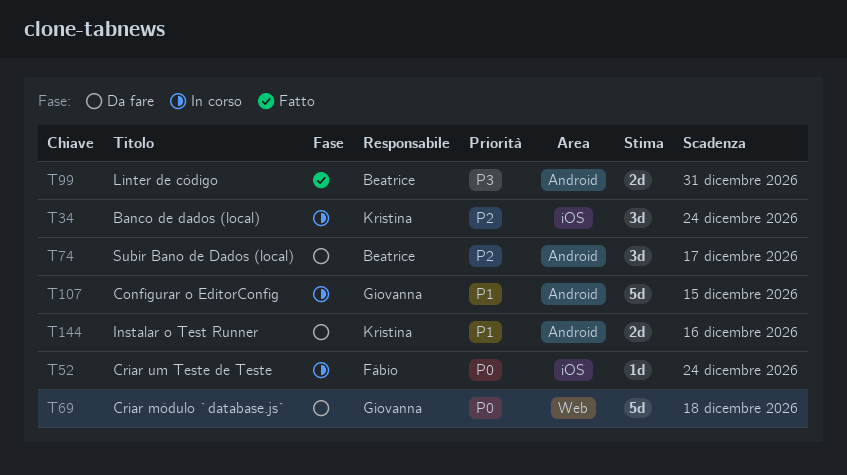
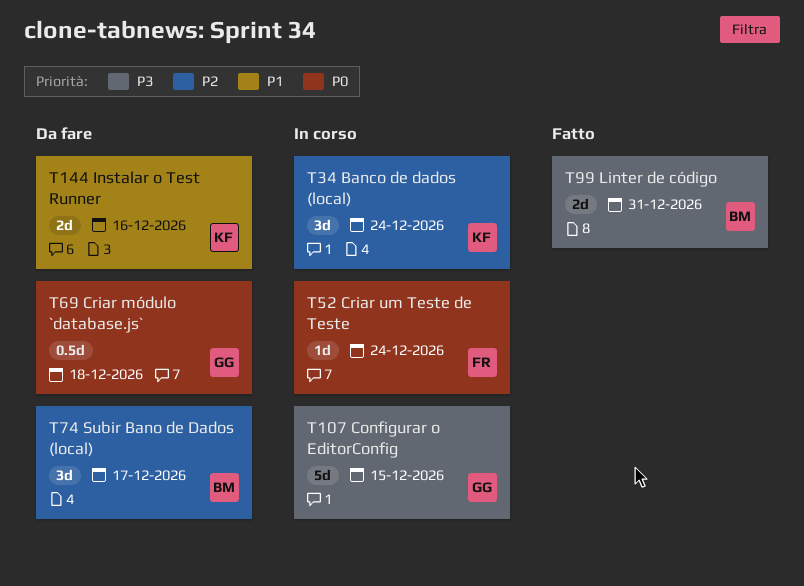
T69, estimate: 5d -> 0.5d
T107, priority: P1 -> P3

